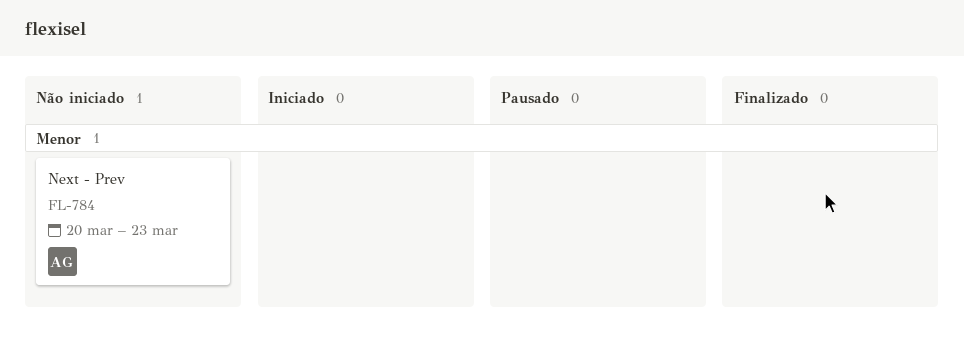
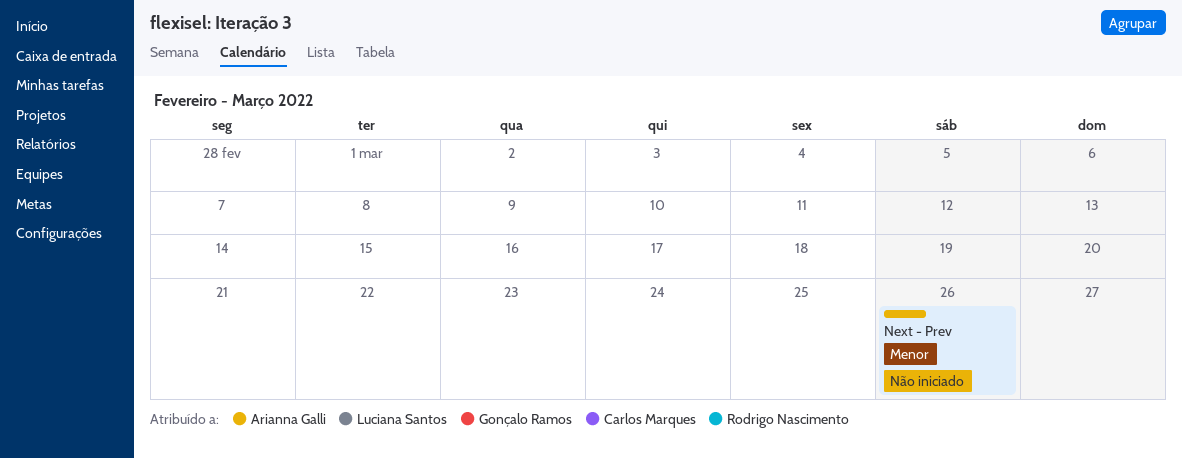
Next - Prev, due: Mar 23 -> Mar 26

